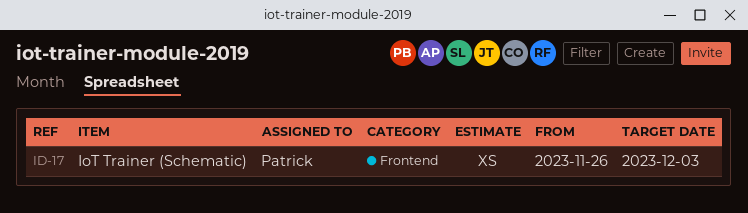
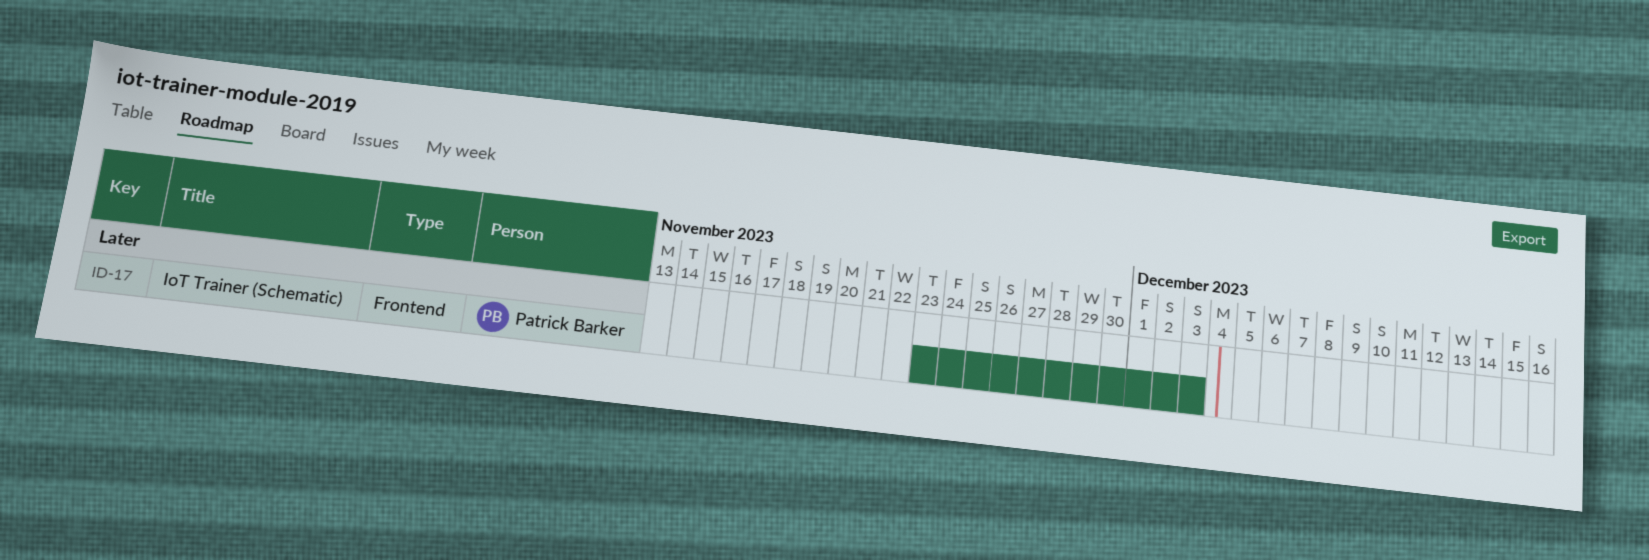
ID-17, start: Nov 26 -> Nov 23

